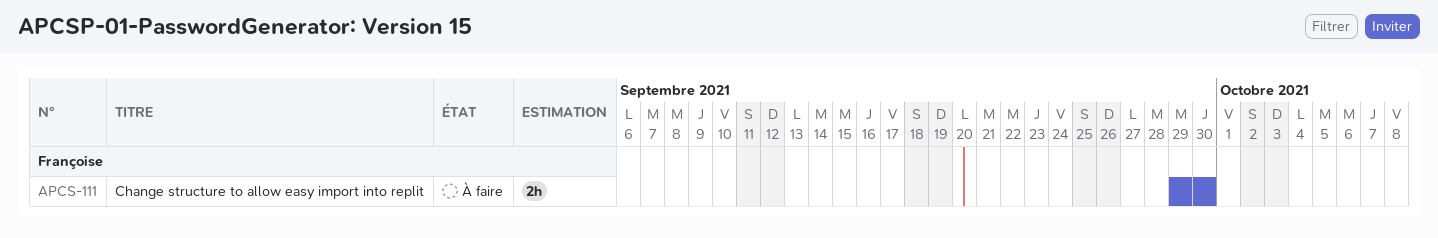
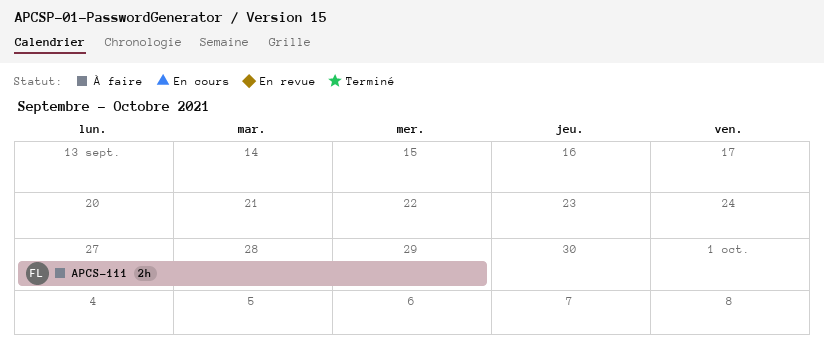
APCS-111, start: Sep 29 -> Sep 27
APCS-111, due: Sep 30 -> Sep 29

